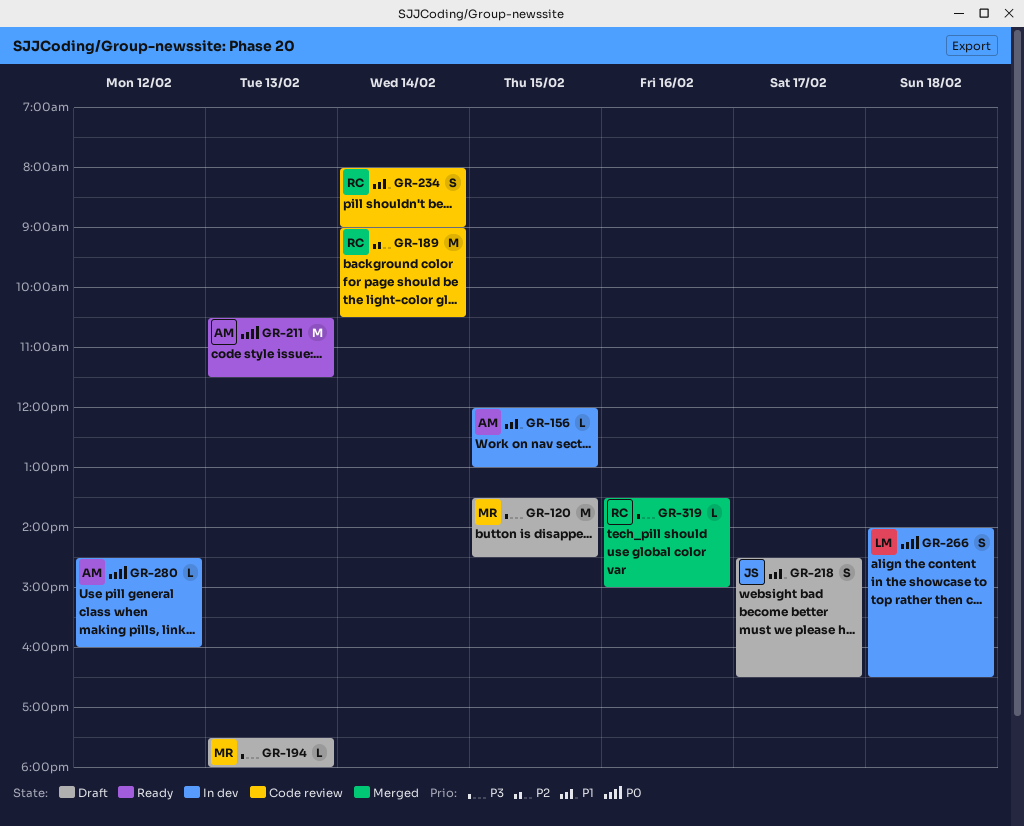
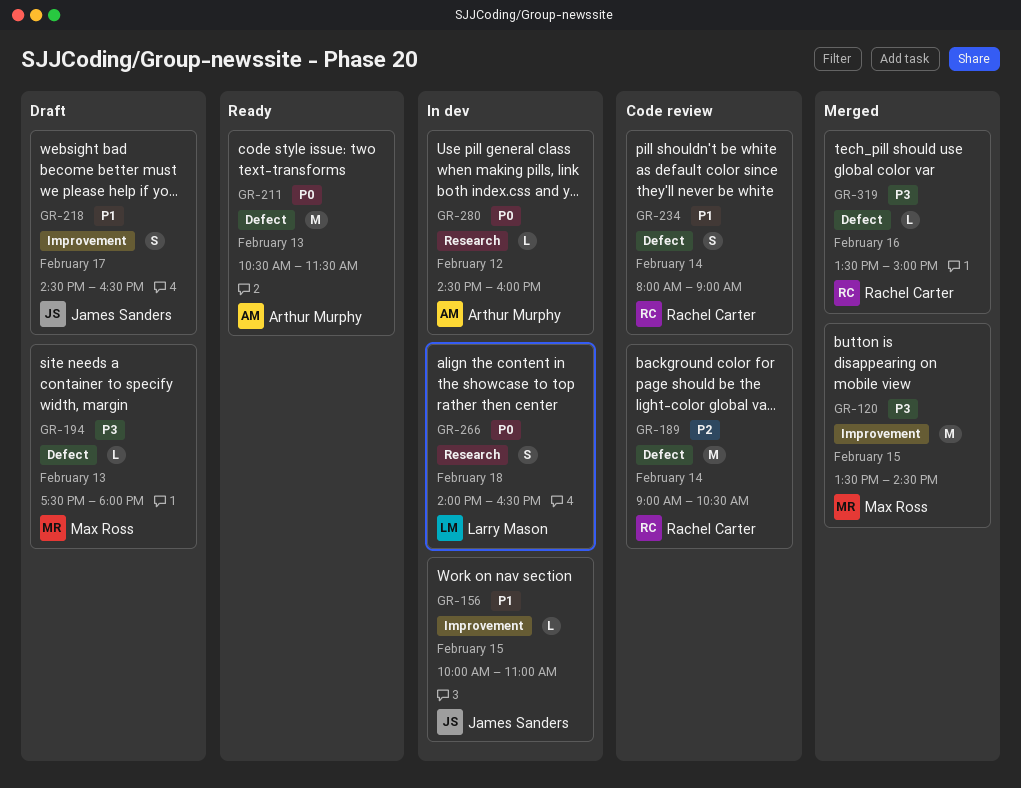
GR-120, status: Draft -> Merged
GR-156, owner: Arthur Murphy -> James Sanders
GR-156, begins: 12:00 -> 10:00
GR-156, ends: 13:00 -> 11:00

